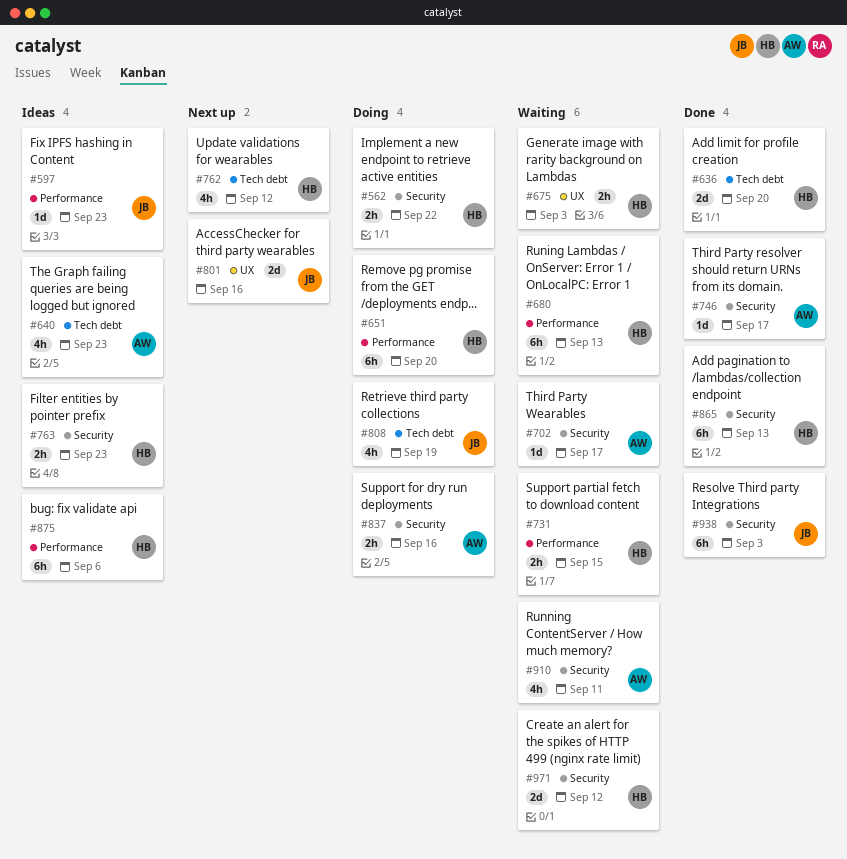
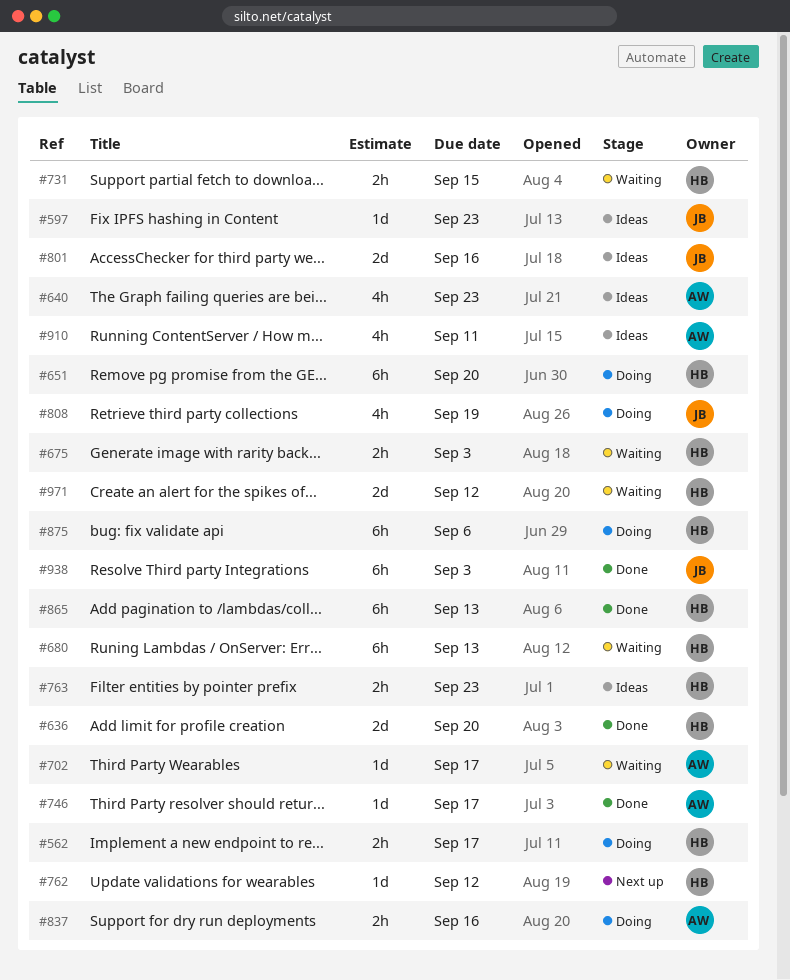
#562, due: Sep 22 -> Sep 17
#762, estimate: 4h -> 1d
#801, status: Next up -> Ideas
#875, status: Ideas -> Doing
#910, status: Waiting -> Ideas

